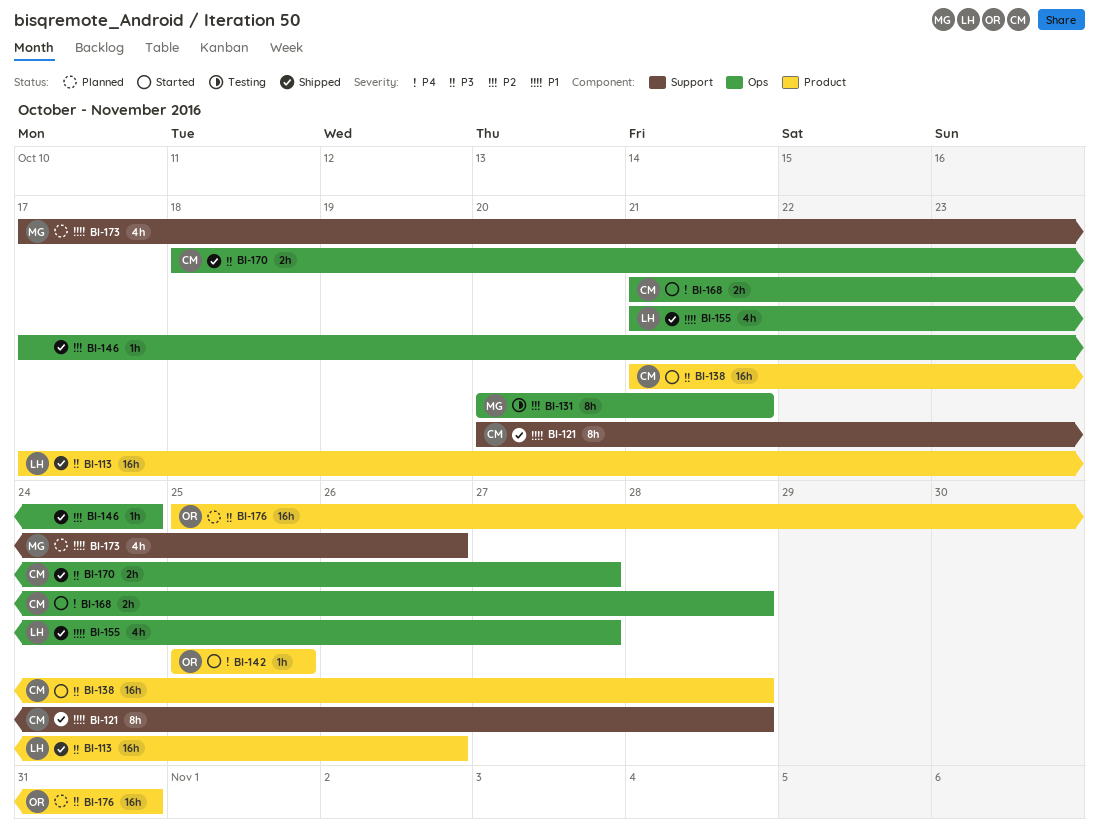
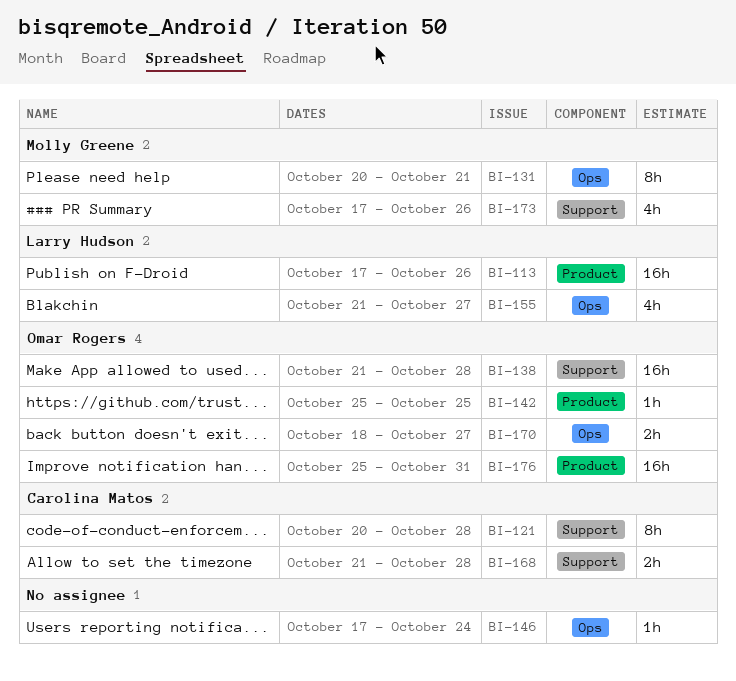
BI-138, owner: Carolina Matos -> Omar Rogers
BI-138, label: Product -> Support
BI-168, label: Ops -> Support
BI-170, owner: Carolina Matos -> Omar Rogers

